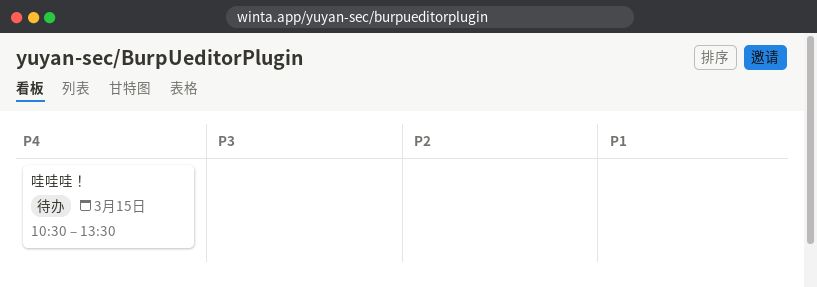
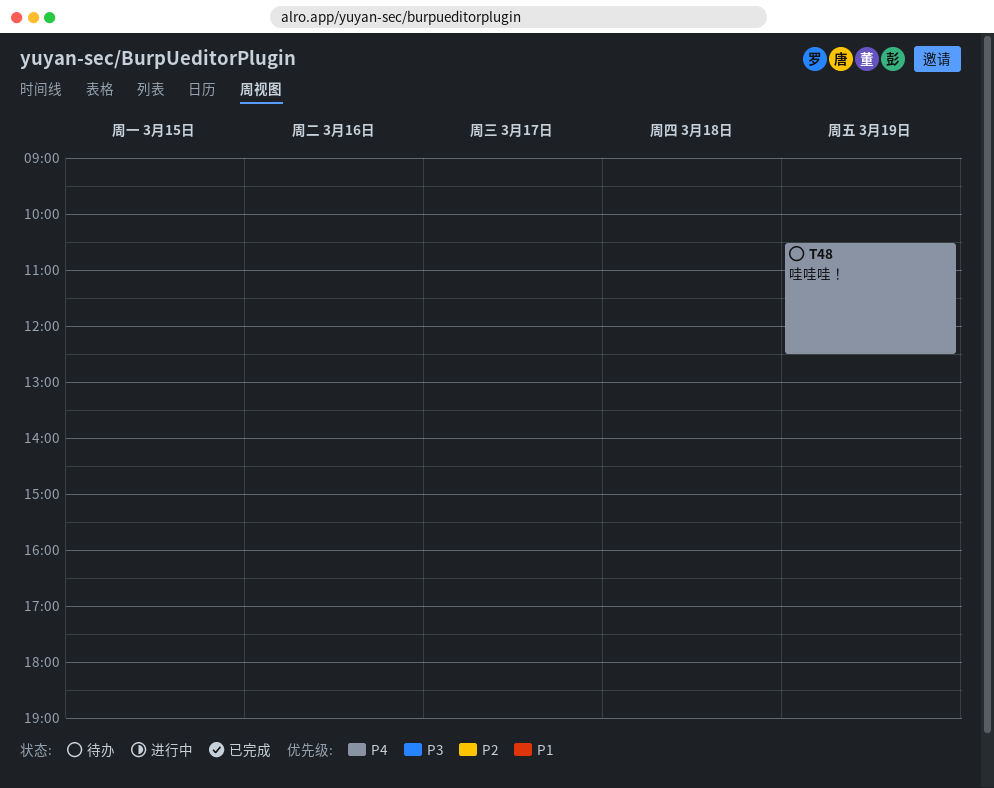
哇哇哇！, day: Mar 15 -> Mar 19
哇哇哇！, ends: 13:30 -> 12:30

